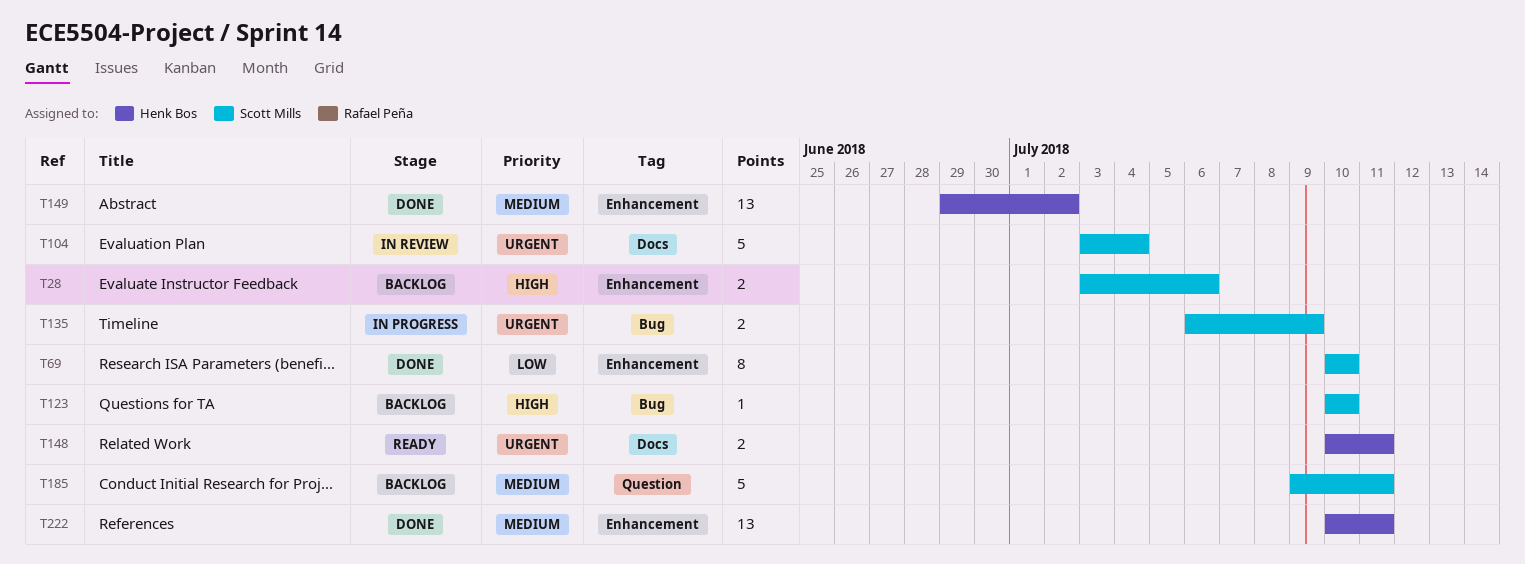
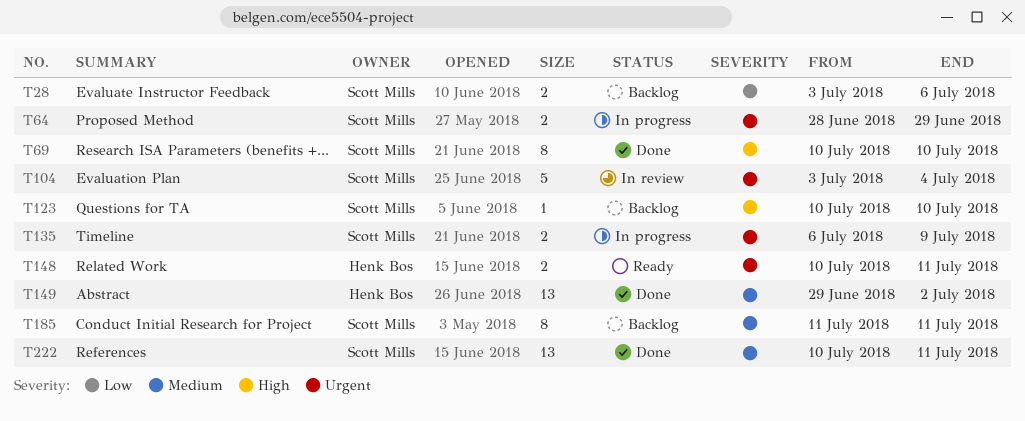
T28, priority: High -> Low
T64: none -> present
T69, priority: Low -> High
T185, estimate: 5 -> 8
T185, start: Jul 9 -> Jul 11
T222, owner: Henk Bos -> Scott Mills

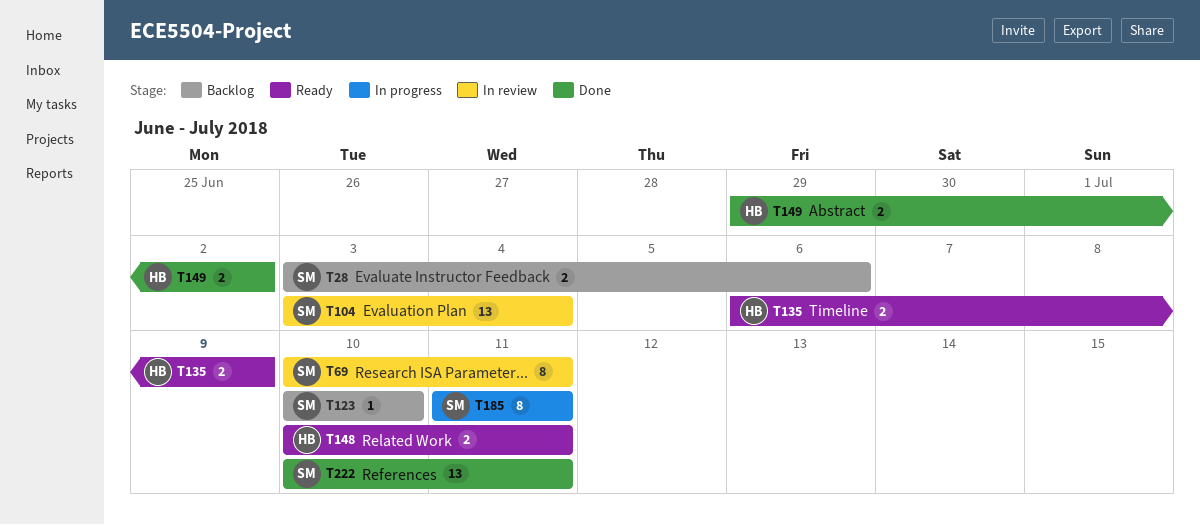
T64: present -> none
T69, status: Done -> In review
T69, due: Jul 10 -> Jul 11
T104, estimate: 5 -> 13
T135, status: In progress -> Ready
T135, owner: Scott Mills -> Henk Bos
T149, estimate: 13 -> 2
T185, status: Backlog -> In progress

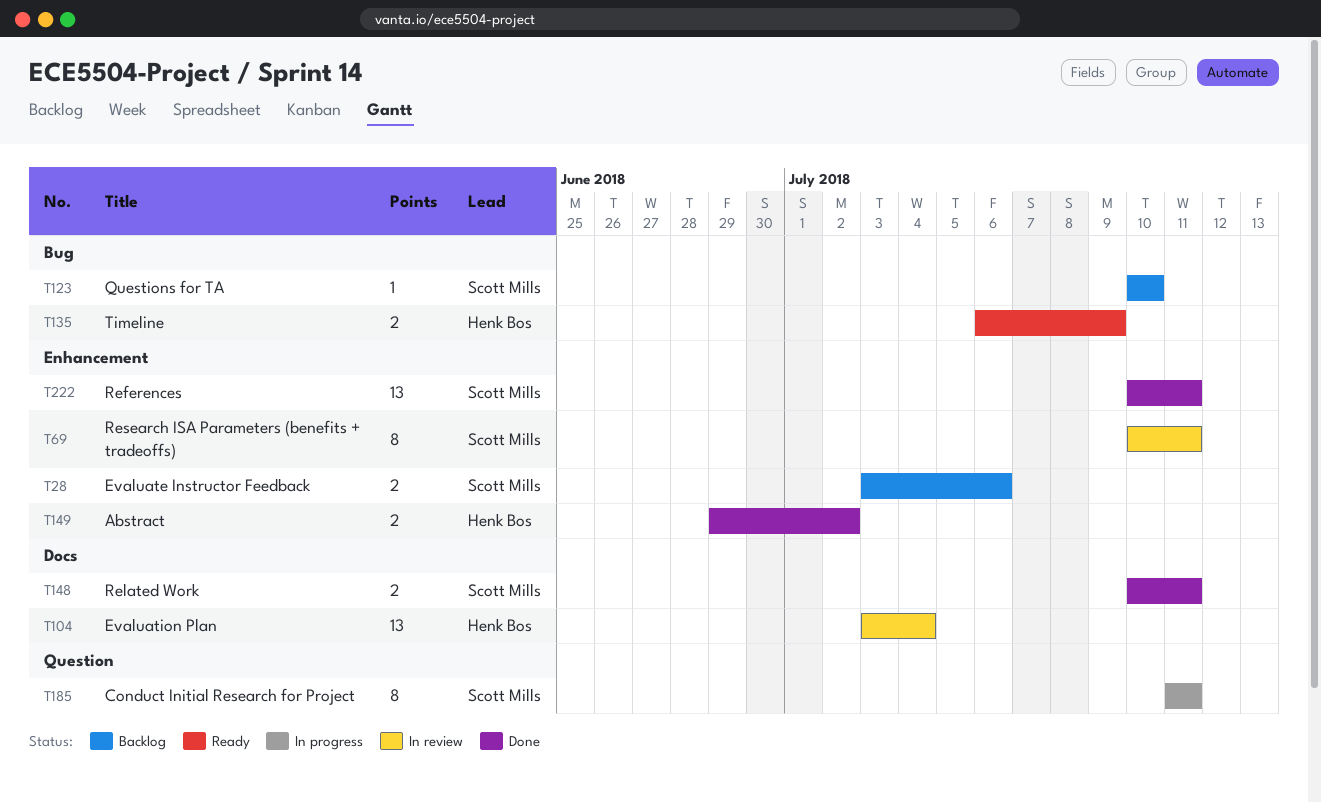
T104, owner: Scott Mills -> Henk Bos
T148, status: Ready -> Done
T148, owner: Henk Bos -> Scott Mills

